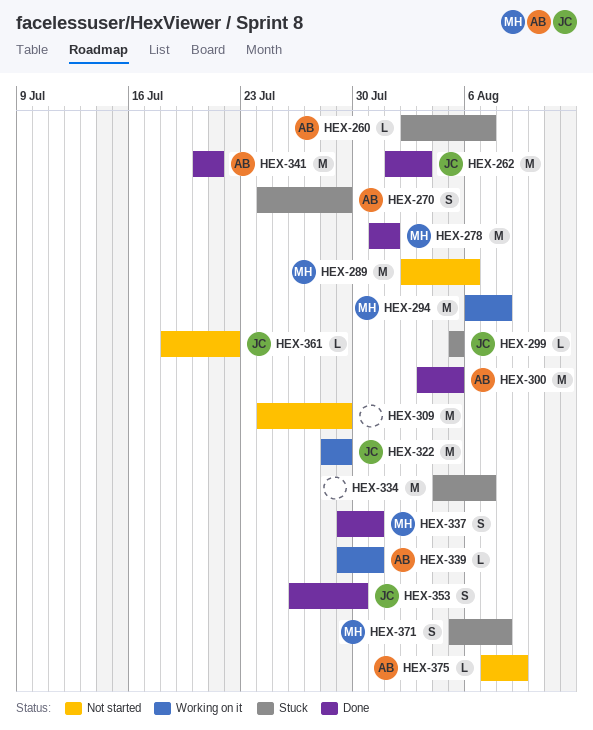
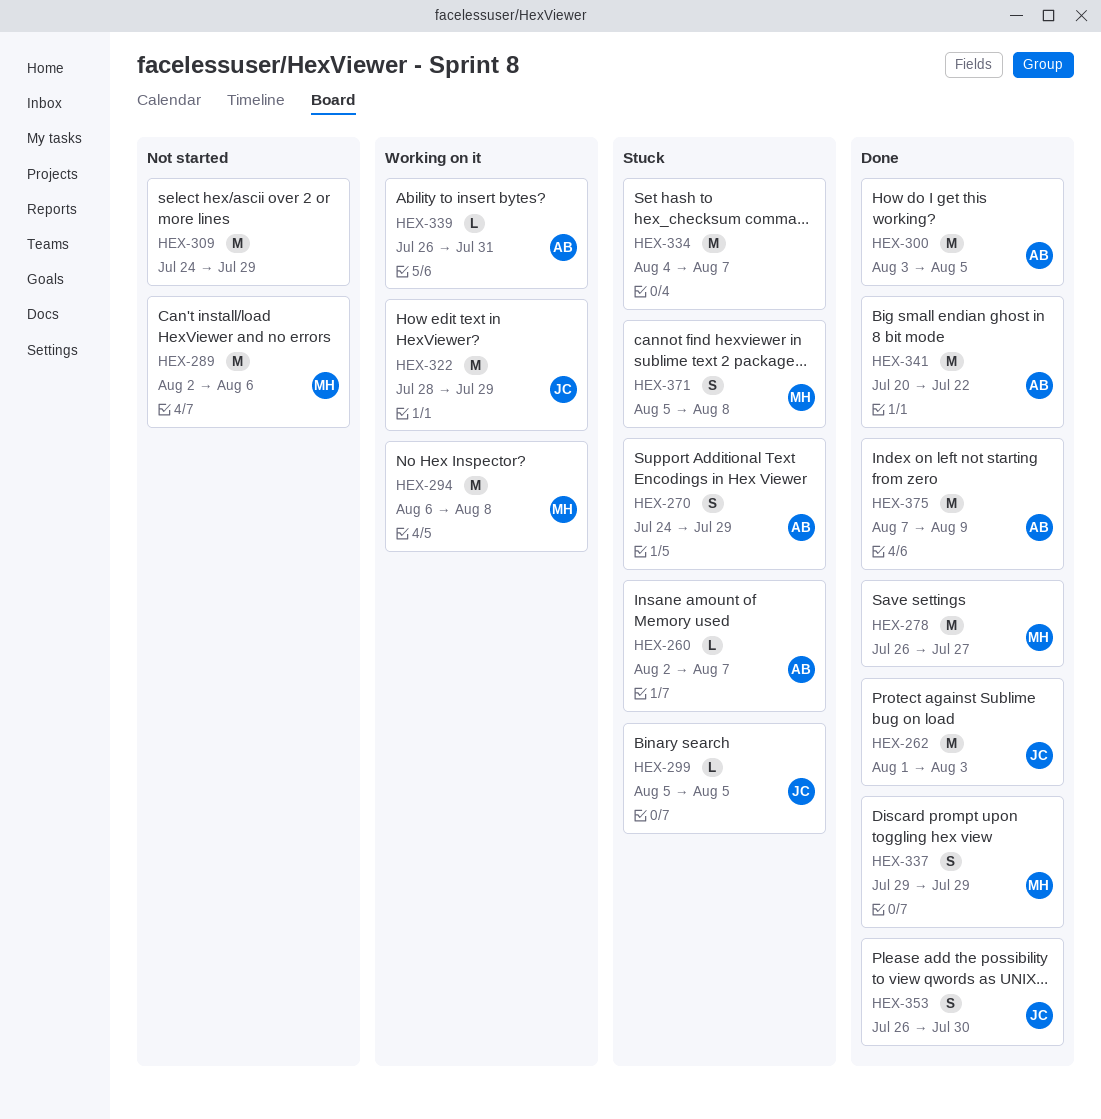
HEX-278, start: Jul 31 -> Jul 26
HEX-278, due: Aug 1 -> Jul 27
HEX-337, due: Jul 31 -> Jul 29
HEX-339, start: Jul 29 -> Jul 26
HEX-341, due: Jul 21 -> Jul 22
HEX-361: present -> none
HEX-375, status: Not started -> Done
HEX-375, estimate: L -> M

